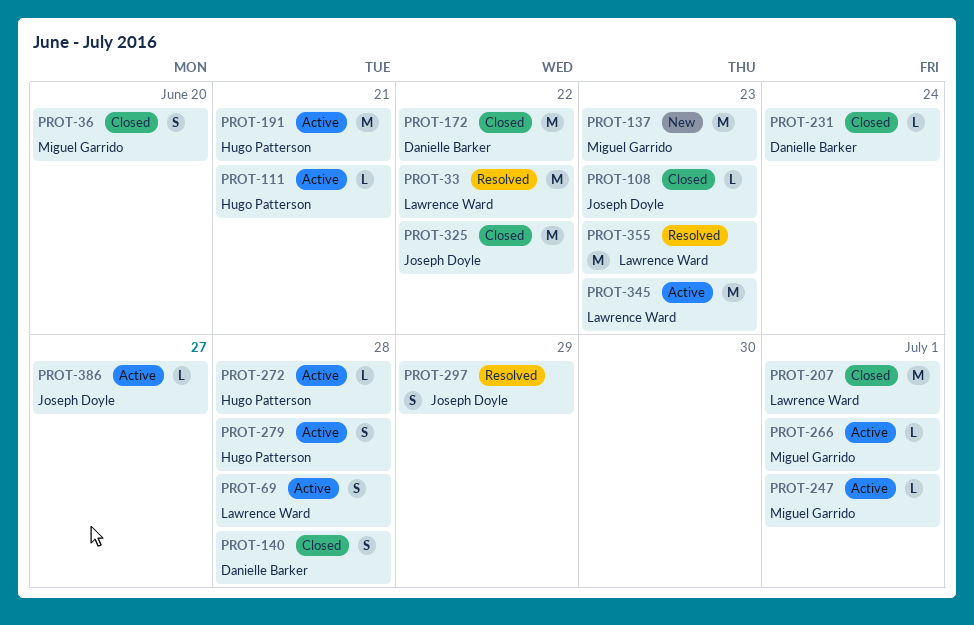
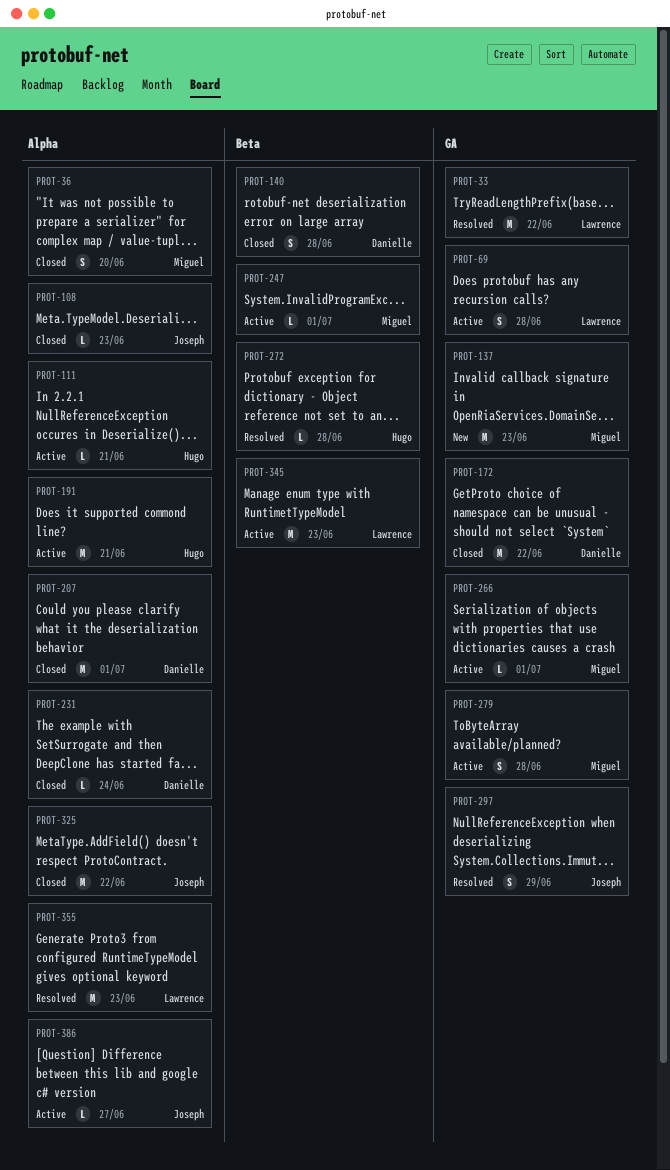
PROT-207, owner: Lawrence Ward -> Danielle Barker
PROT-272, status: Active -> Resolved
PROT-279, owner: Hugo Patterson -> Miguel Garrido

